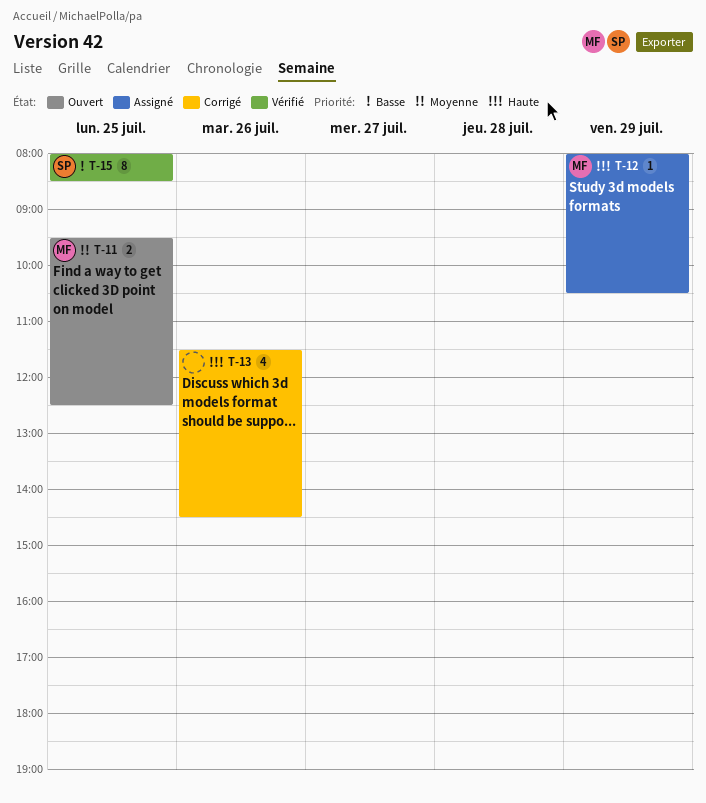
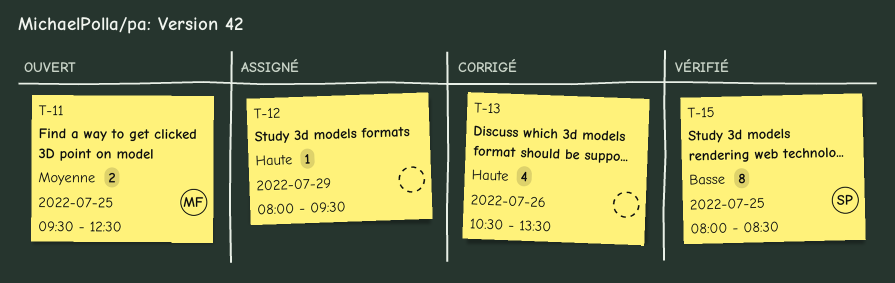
T-12, owner: MF -> none
T-12, ends: 10:30 -> 09:30
T-13, begins: 11:30 -> 10:30
T-13, ends: 14:30 -> 13:30

